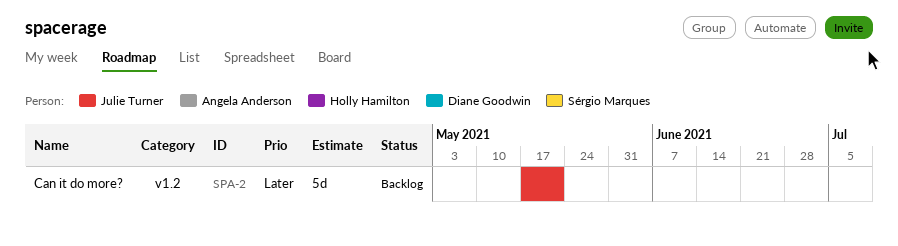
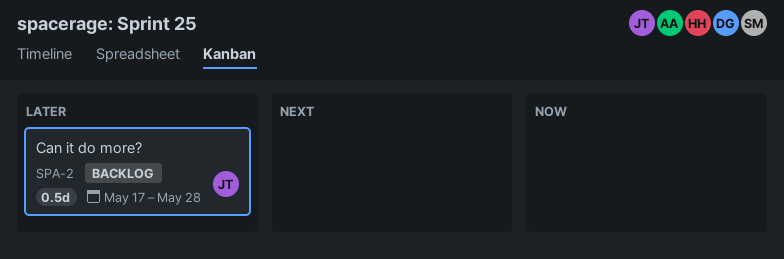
SPA-2, estimate: 5d -> 0.5d
SPA-2, due: May 21 -> May 28

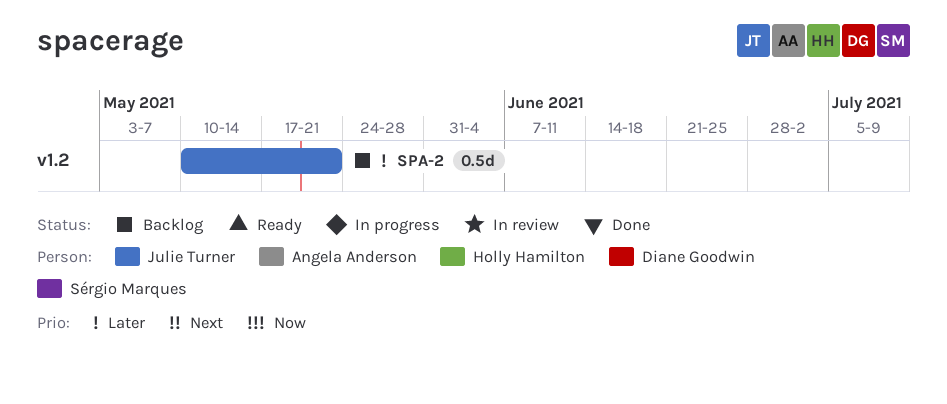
SPA-2, start: May 17 -> May 10
SPA-2, due: May 28 -> May 21

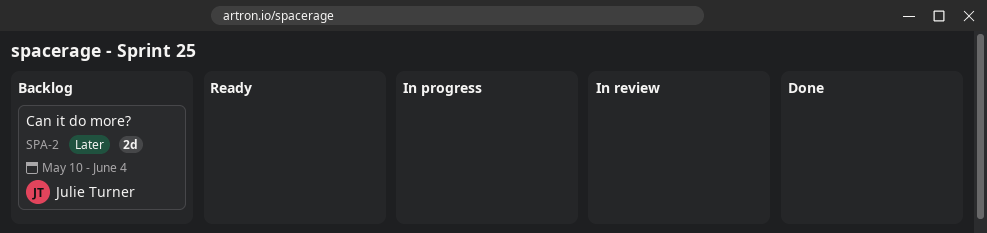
SPA-2, estimate: 0.5d -> 2d
SPA-2, due: May 21 -> Jun 4

